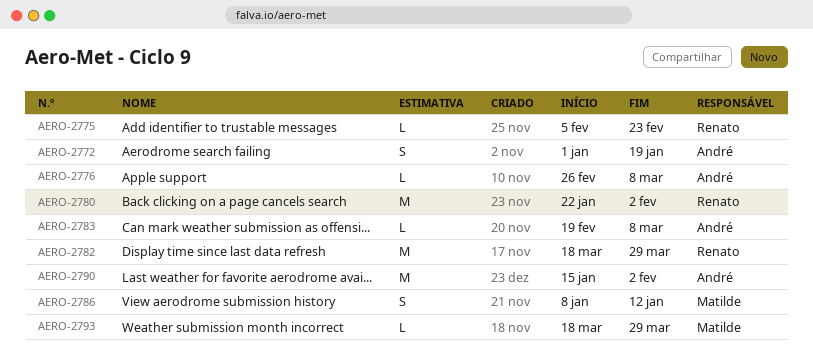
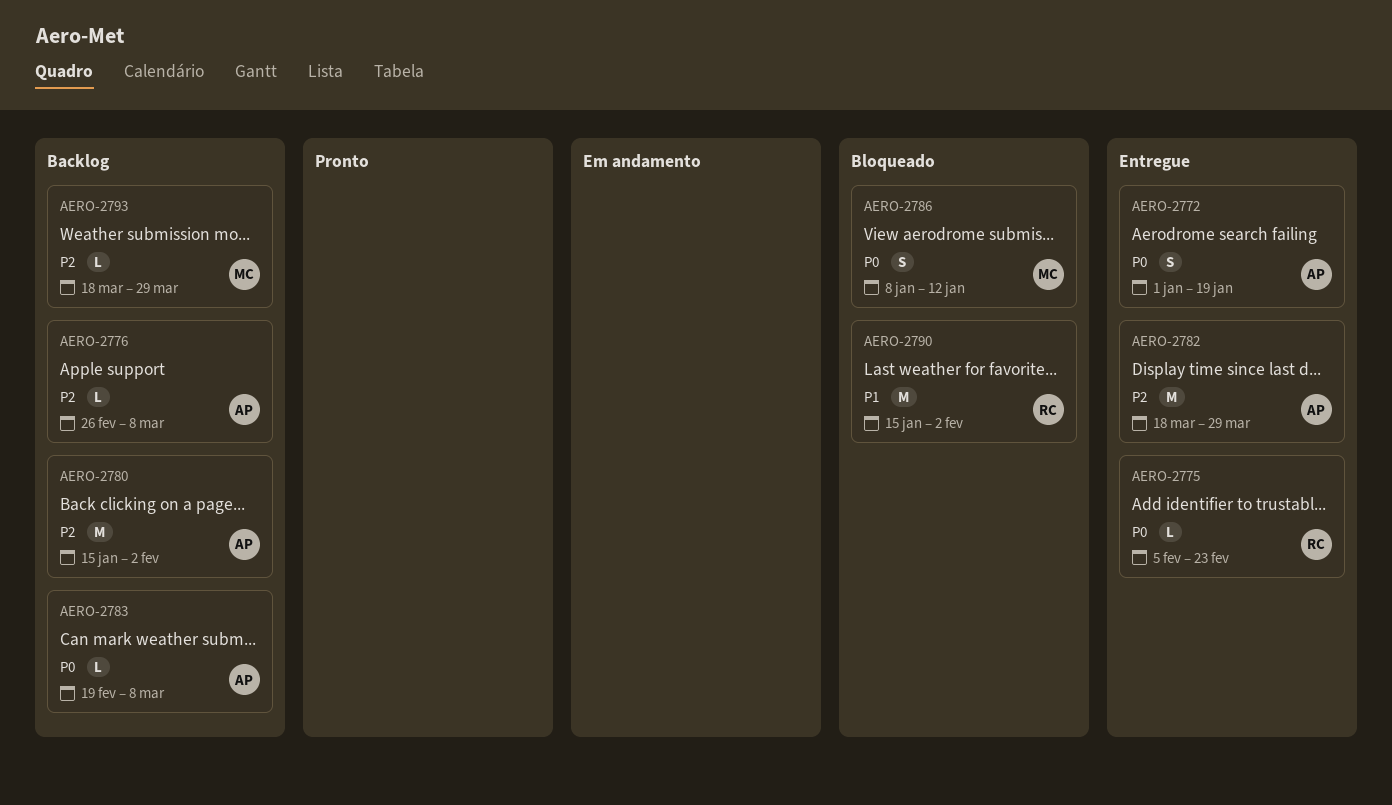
AERO-2780, owner: Renato -> André
AERO-2780, start: Jan 22 -> Jan 15
AERO-2782, owner: Renato -> André
AERO-2790, owner: André -> Renato

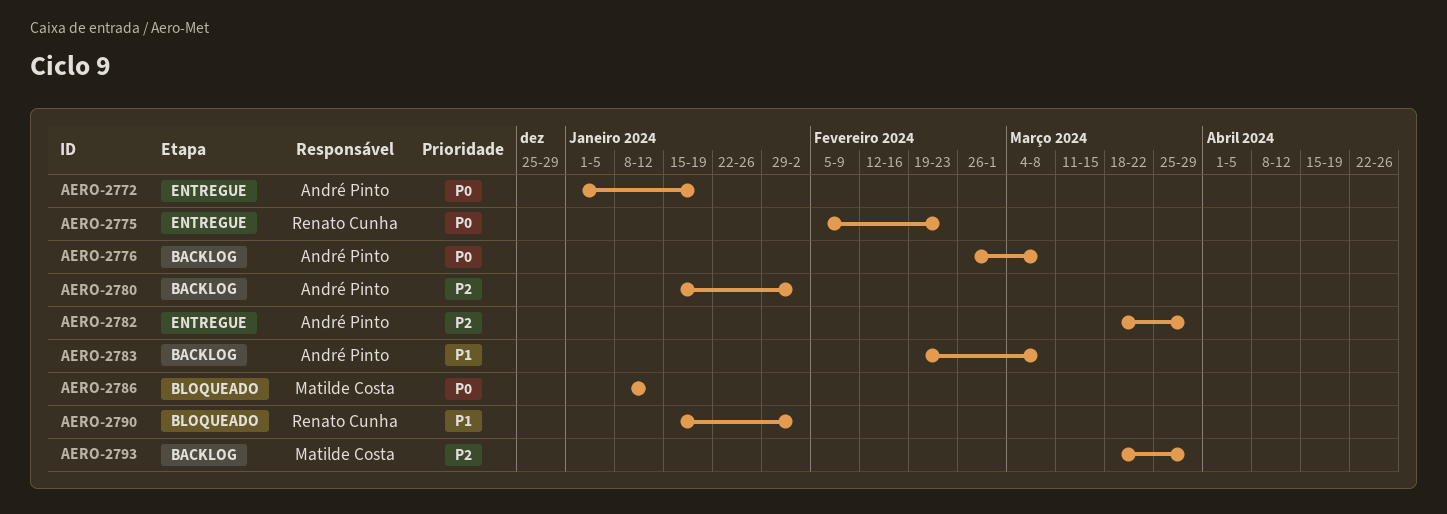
AERO-2776, priority: P2 -> P0
AERO-2783, priority: P0 -> P1

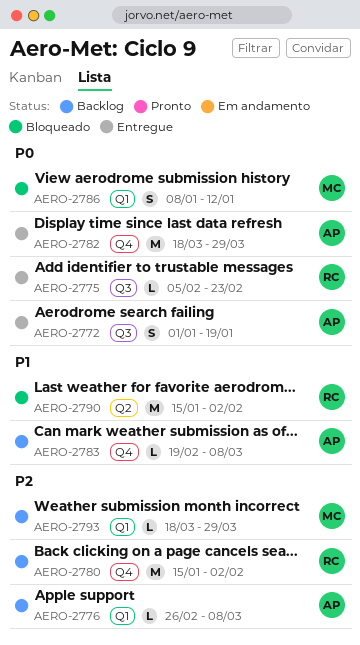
AERO-2776, priority: P0 -> P2
AERO-2780, owner: André Pinto -> Renato Cunha
AERO-2782, priority: P2 -> P0

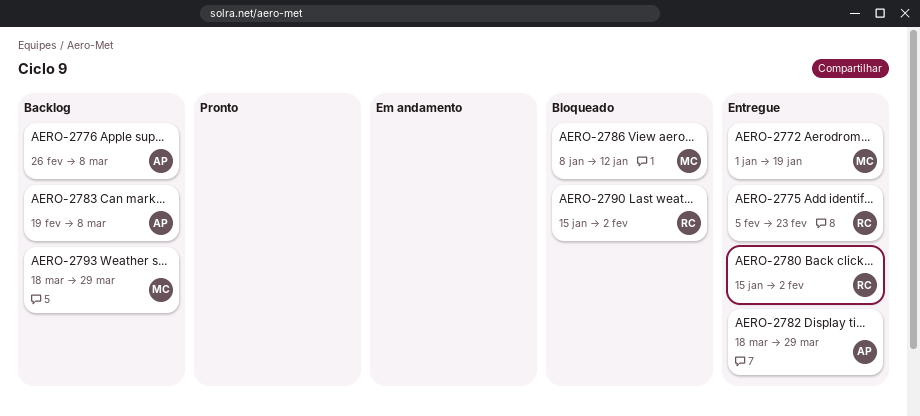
AERO-2772, owner: AP -> MC
AERO-2780, status: Backlog -> Entregue

